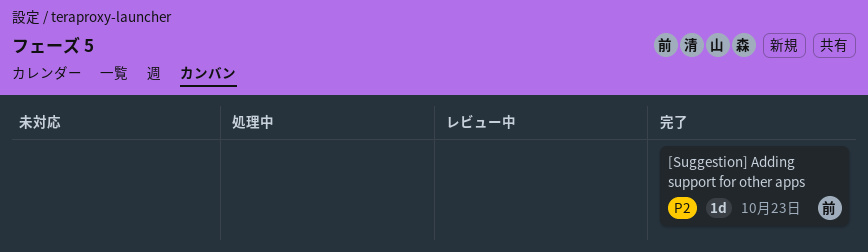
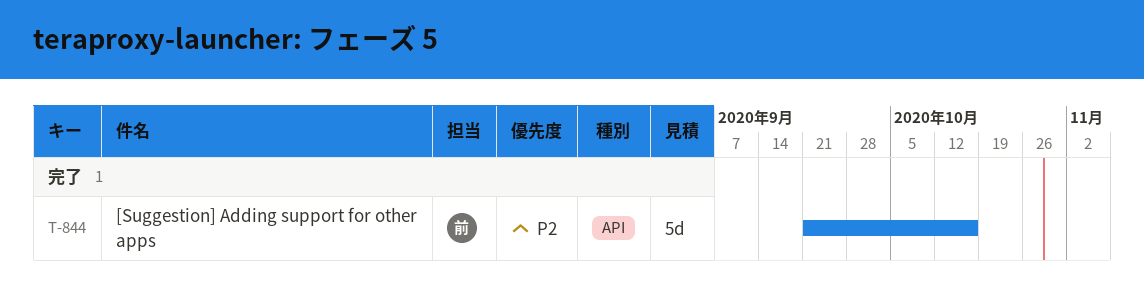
[Suggestion] Adding support for other apps, estimate: 1d -> 5d
[Suggestion] Adding support for other apps, due: Oct 23 -> Oct 16

